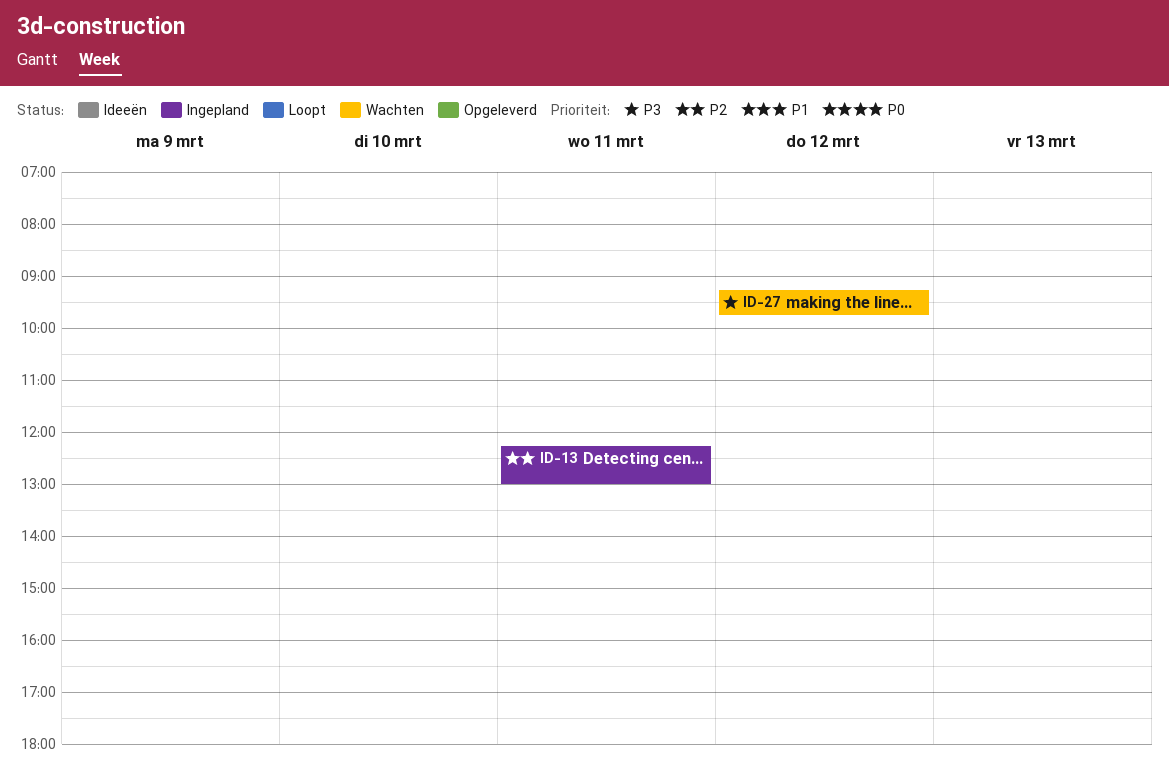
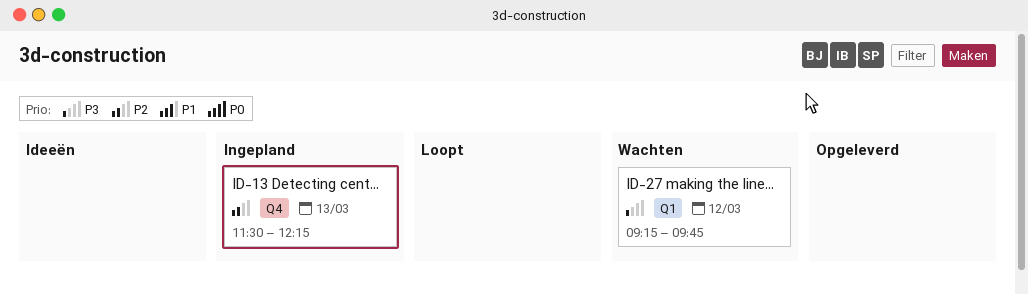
ID-13, day: Mar 11 -> Mar 13
ID-13, begins: 12:15 -> 11:30
ID-13, ends: 13:00 -> 12:15

